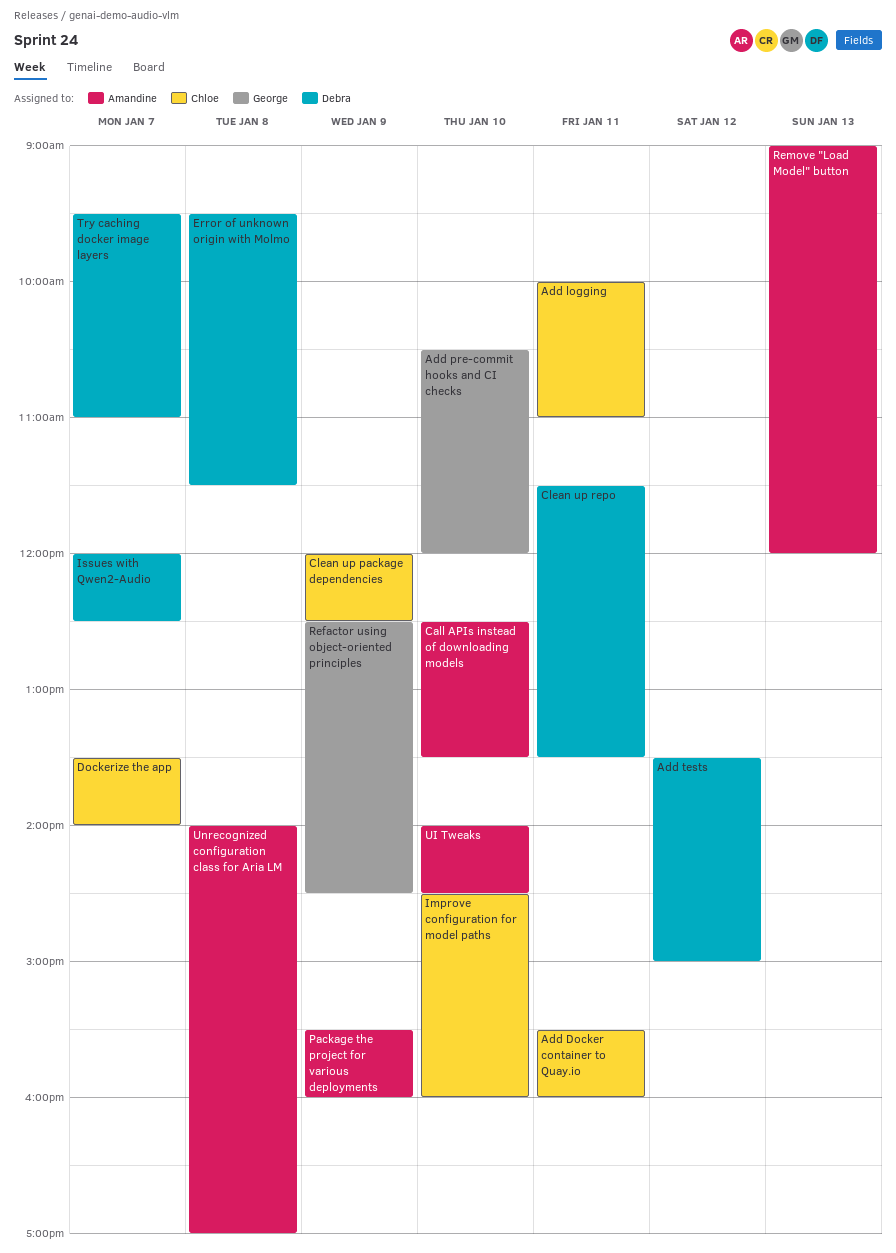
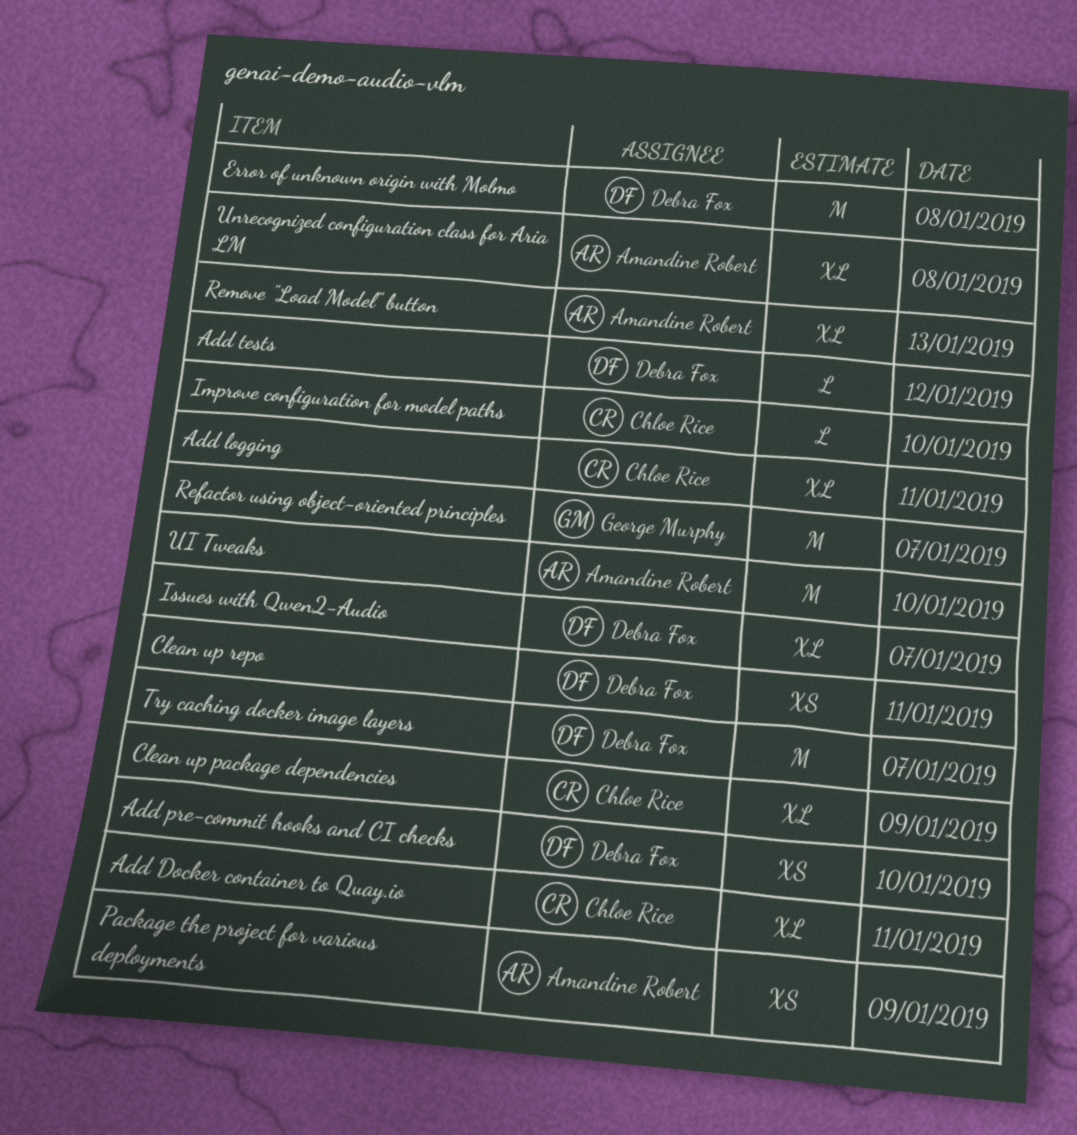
Add pre-commit hooks and CI checks, owner: George Murphy -> Debra Fox
Call APIs instead of downloading models: present -> none
Dockerize the app: present -> none
Refactor using object-oriented principles, day: Jan 9 -> Jan 7

